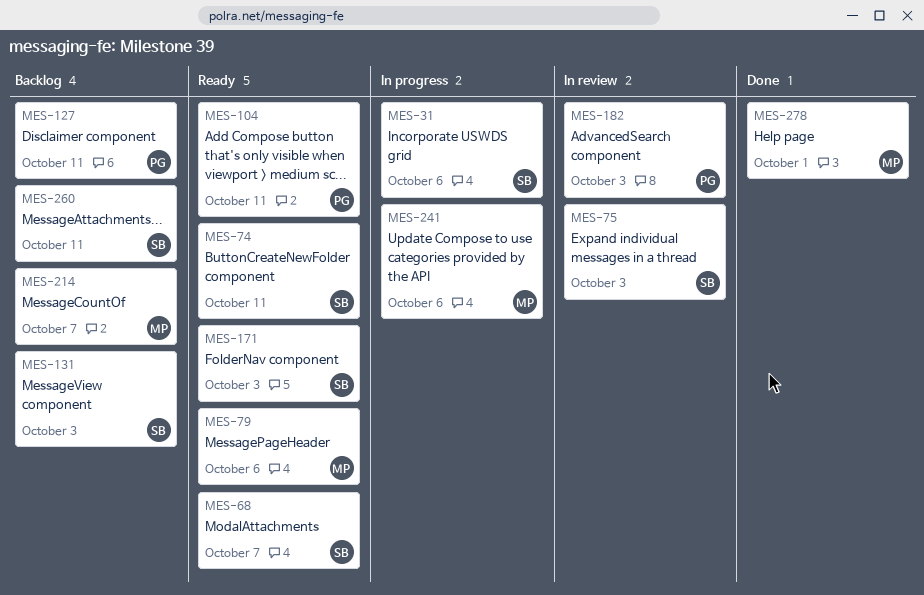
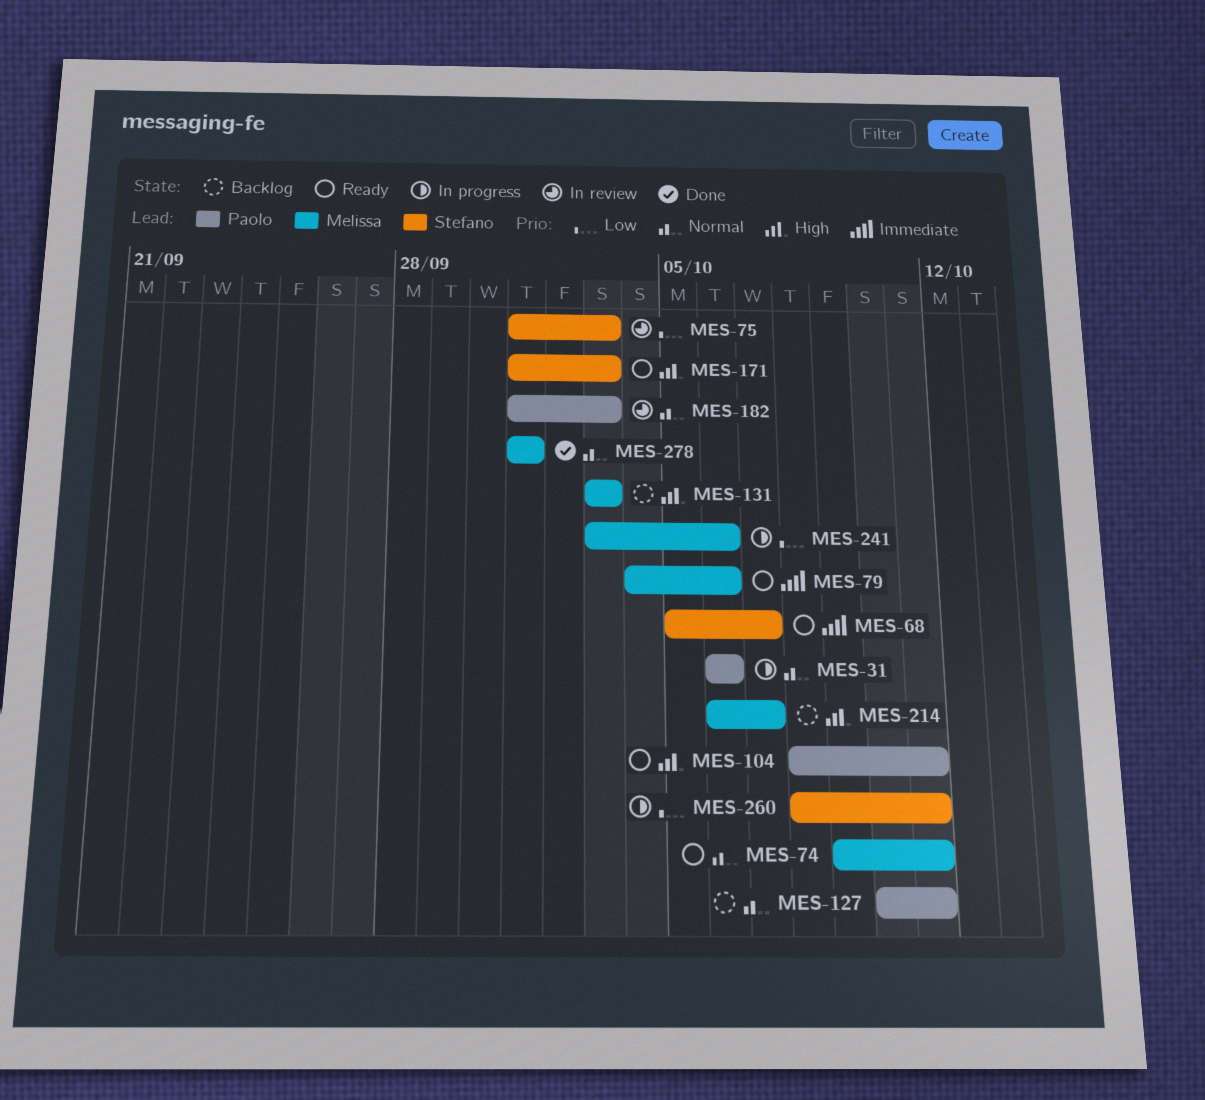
MES-31, owner: Stefano -> Paolo
MES-74, owner: Stefano -> Melissa
MES-131, owner: Stefano -> Melissa
MES-260, status: Backlog -> In progress

